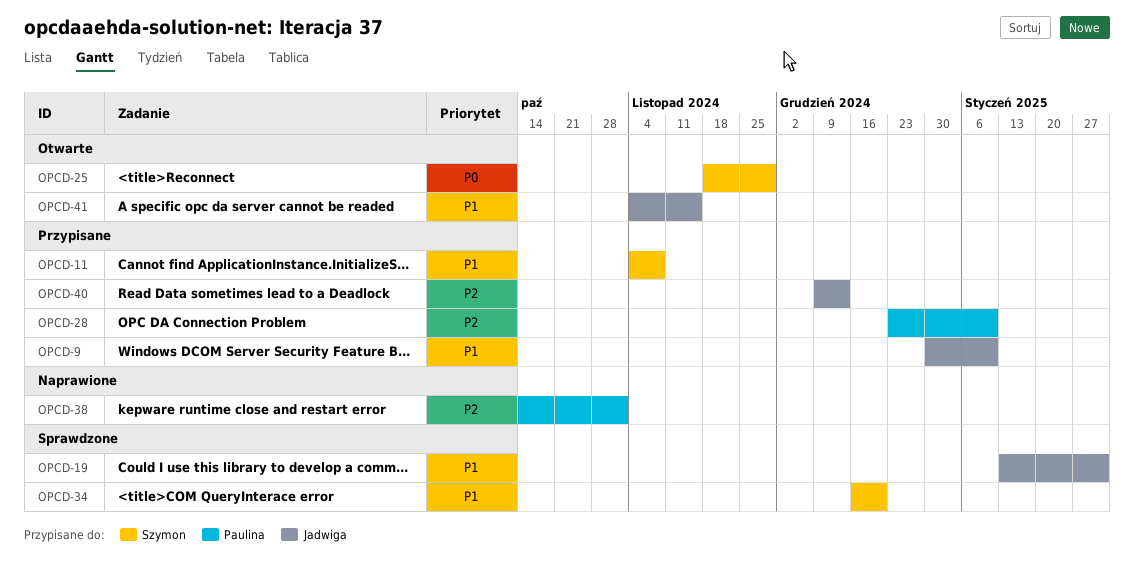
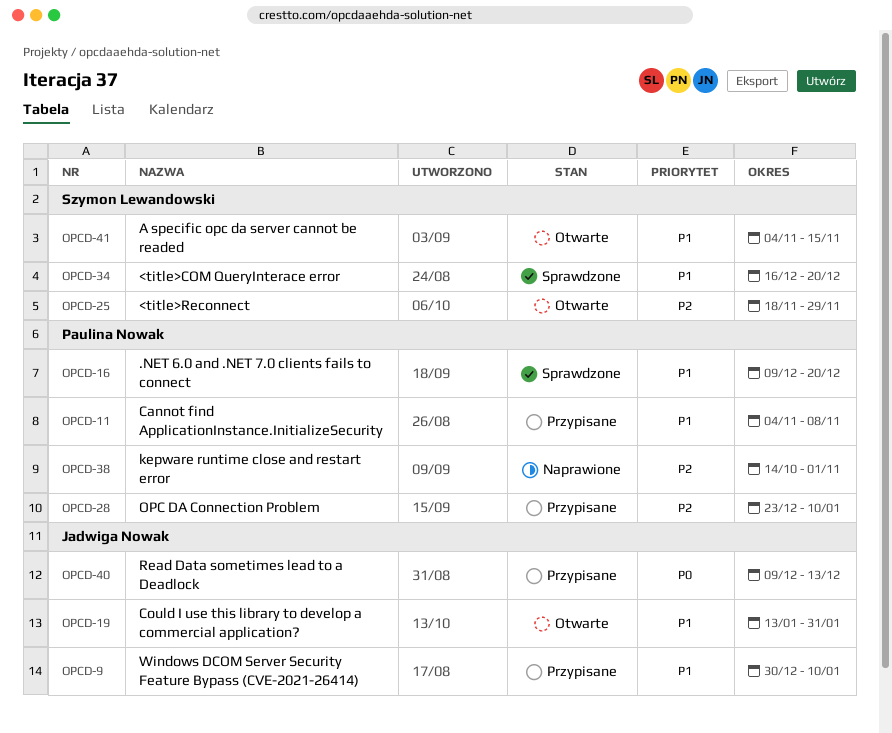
OPCD-11, owner: Szymon Lewandowski -> Paulina Nowak
OPCD-16: none -> present
OPCD-19, status: Sprawdzone -> Otwarte
OPCD-25, priority: P0 -> P2
OPCD-40, priority: P2 -> P0
OPCD-41, owner: Jadwiga Nowak -> Szymon Lewandowski

